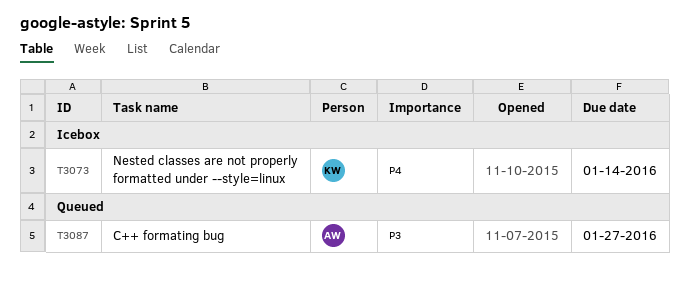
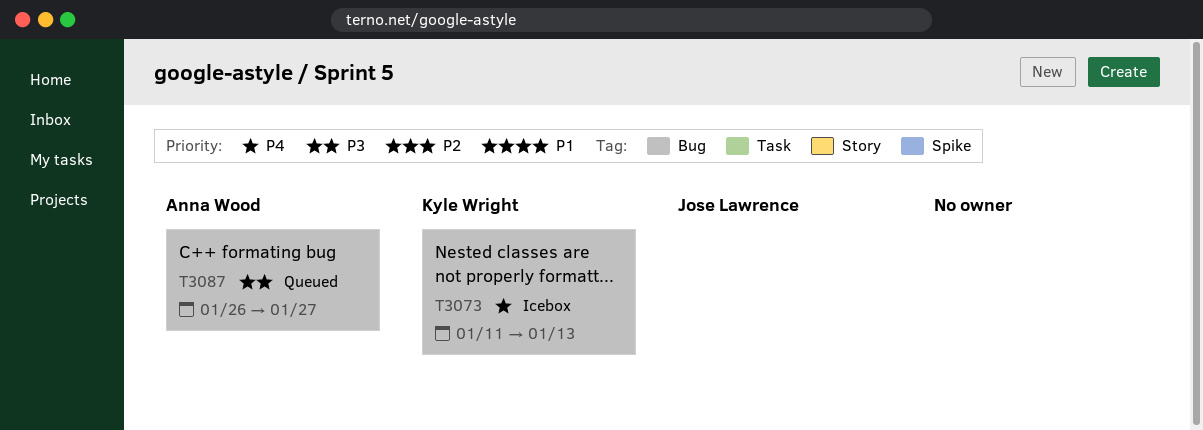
T3073, due: Jan 14 -> Jan 13

